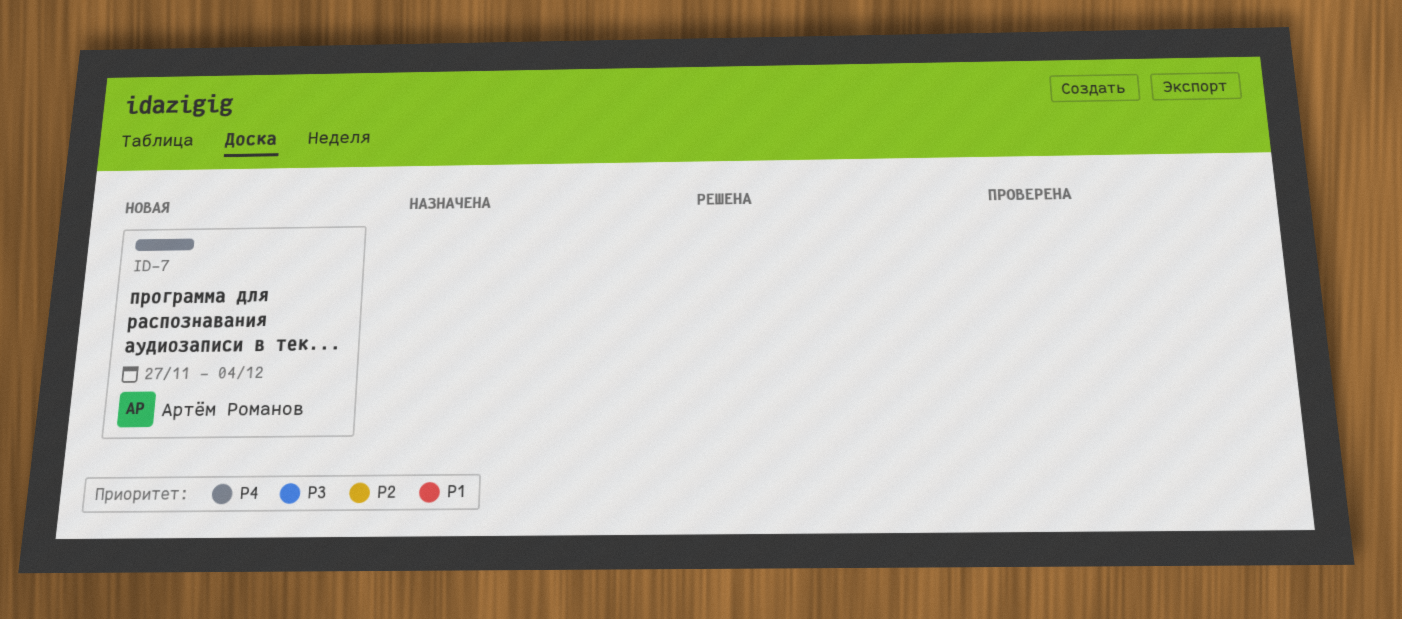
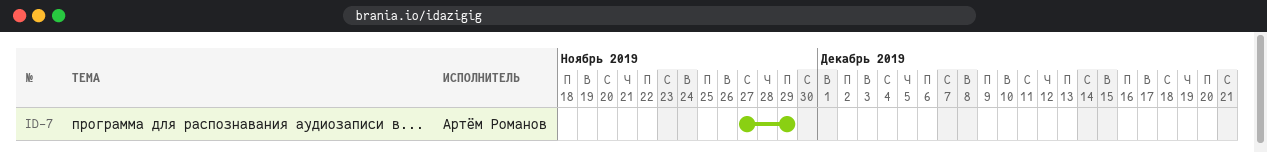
ID-7, due: Dec 4 -> Nov 29

